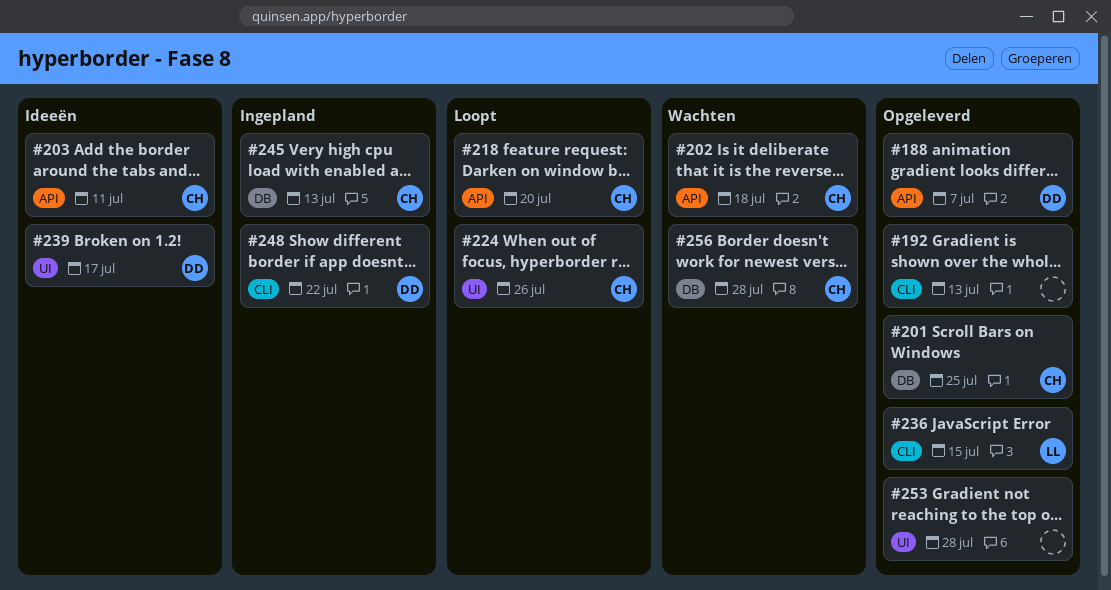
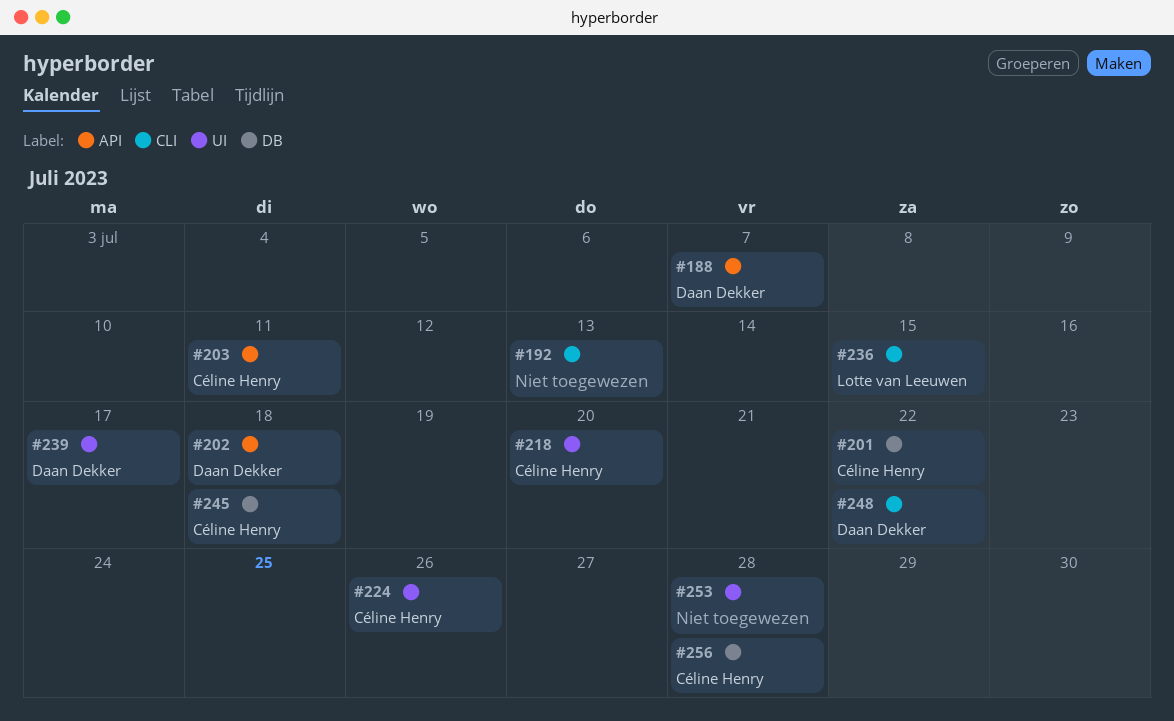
#201, due: Jul 25 -> Jul 22
#202, owner: Céline Henry -> Daan Dekker
#218, label: API -> UI
#245, due: Jul 13 -> Jul 18

